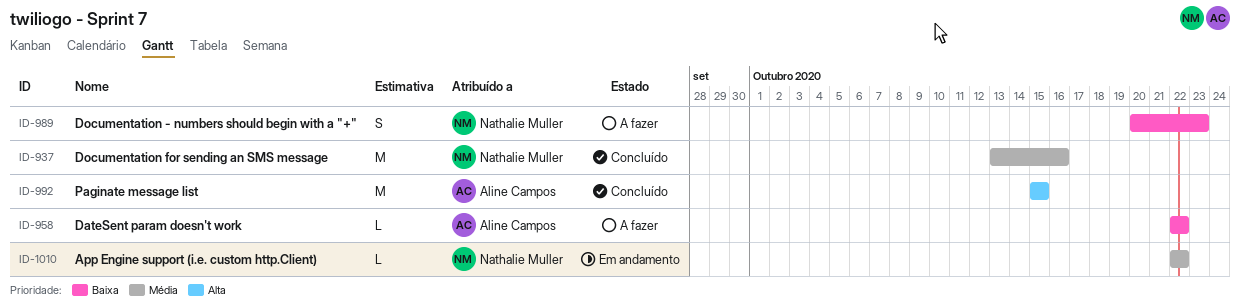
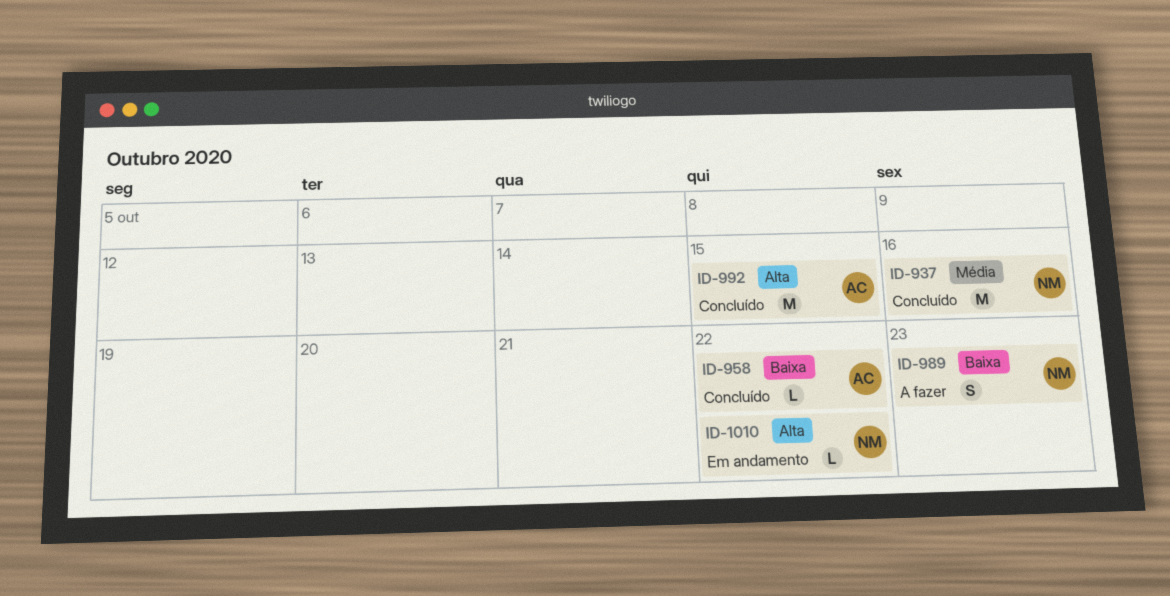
ID-958, status: A fazer -> Concluído
ID-1010, priority: Média -> Alta

